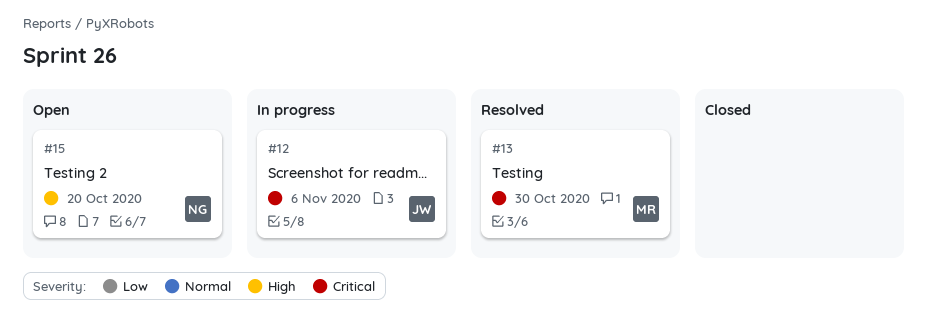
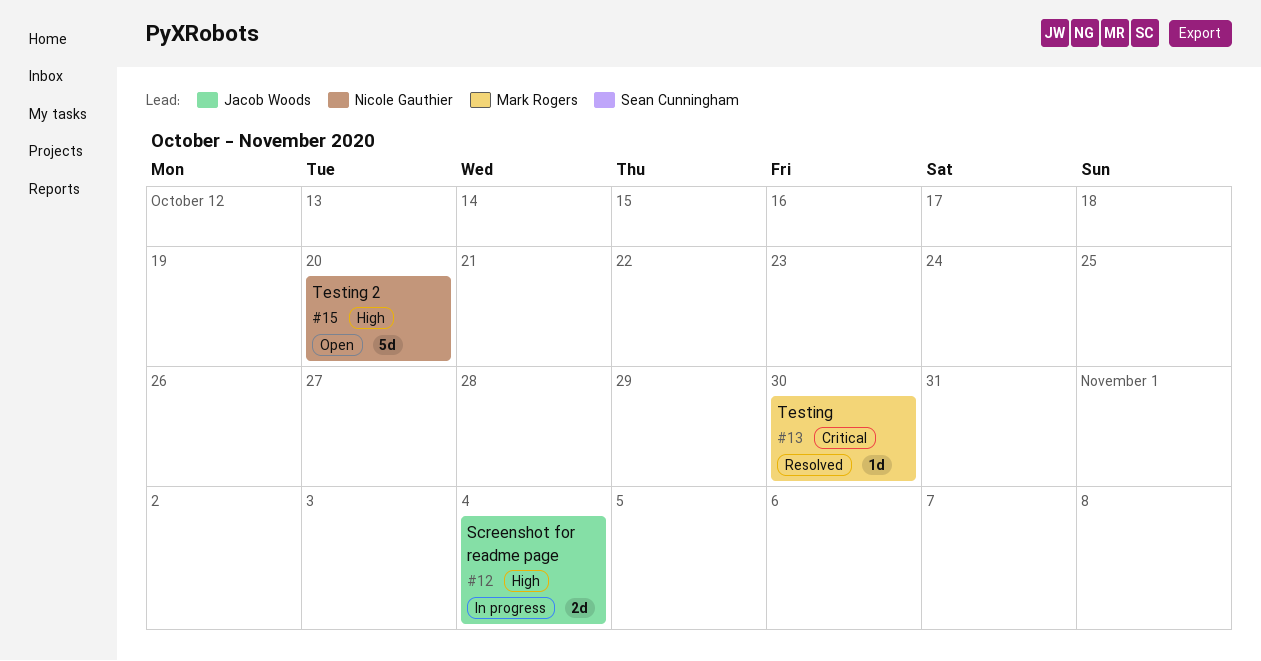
#12, priority: Critical -> High
#12, due: Nov 6 -> Nov 4

